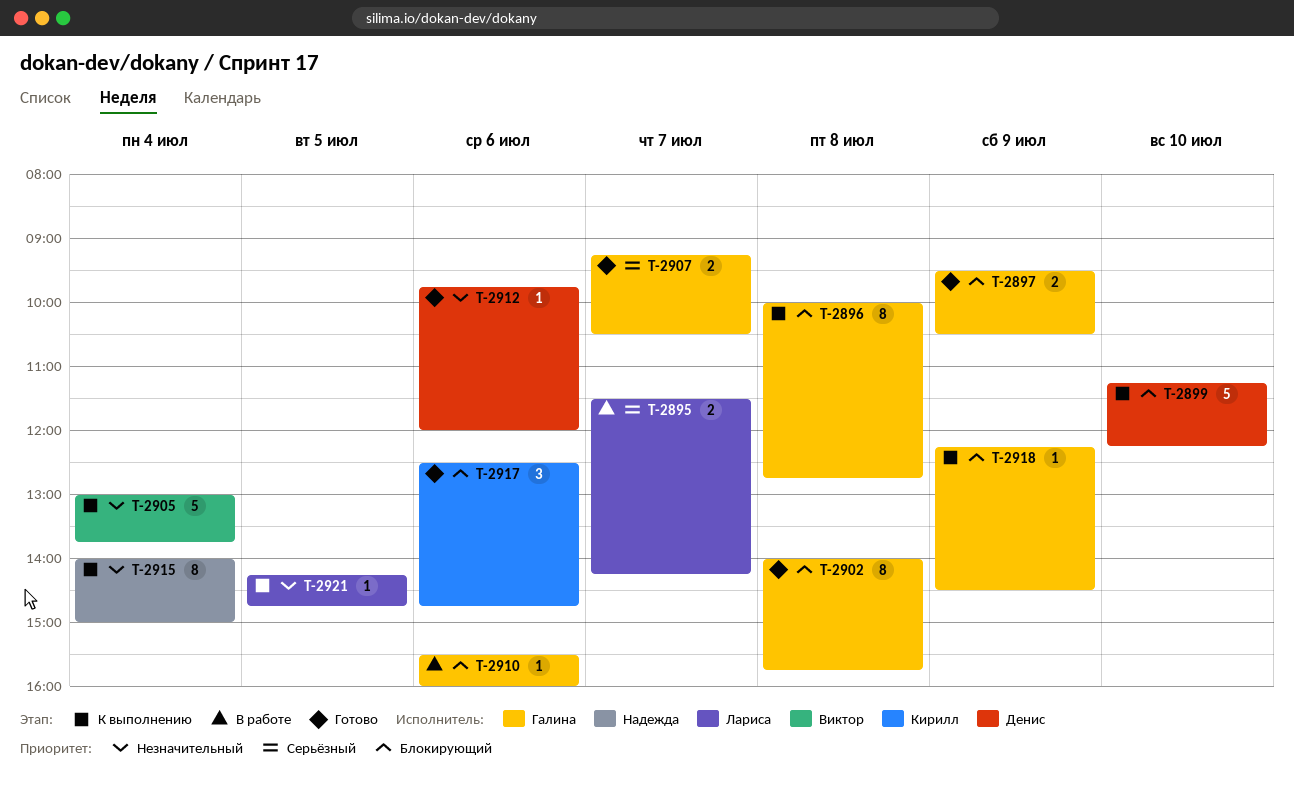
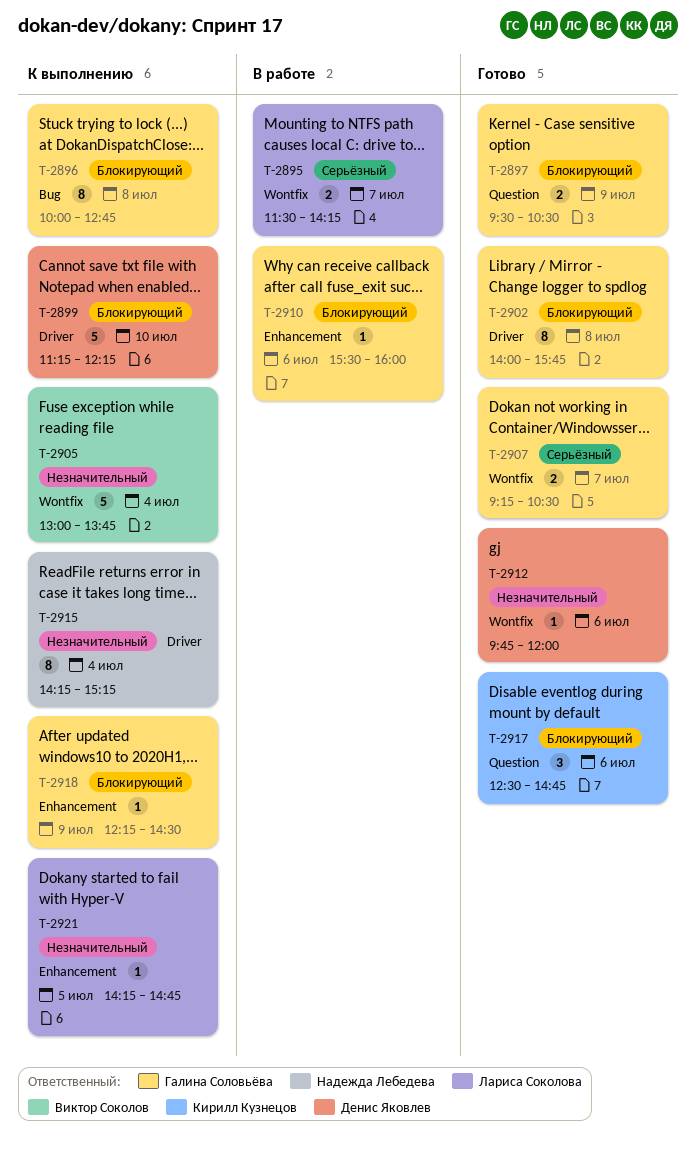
T-2915, begins: 14:00 -> 14:15
T-2915, ends: 15:00 -> 15:15

